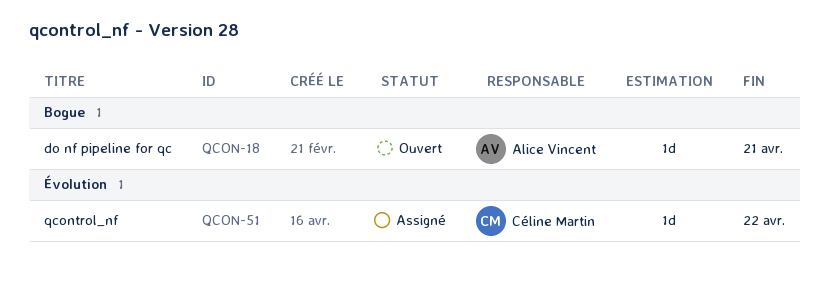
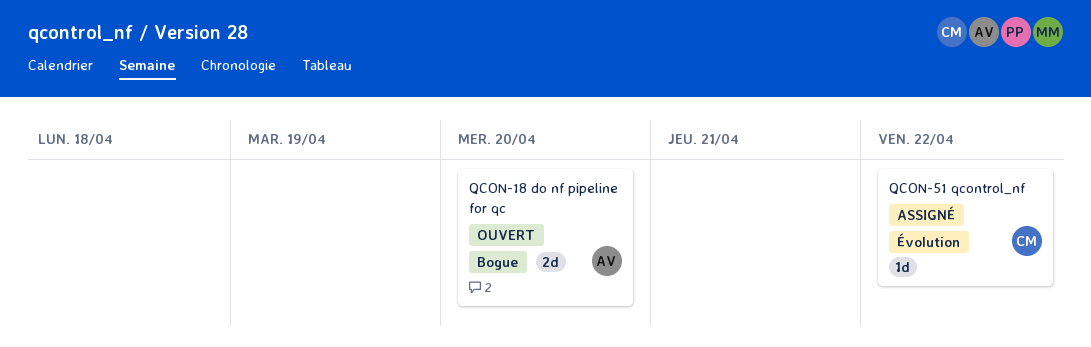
QCON-18, estimate: 1d -> 2d
QCON-18, due: Apr 21 -> Apr 20

